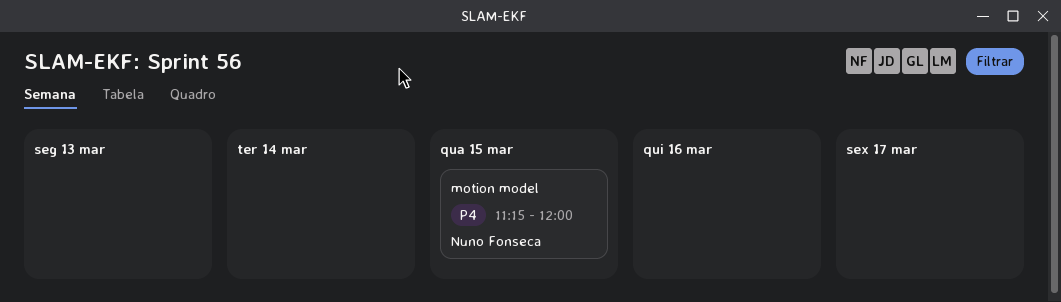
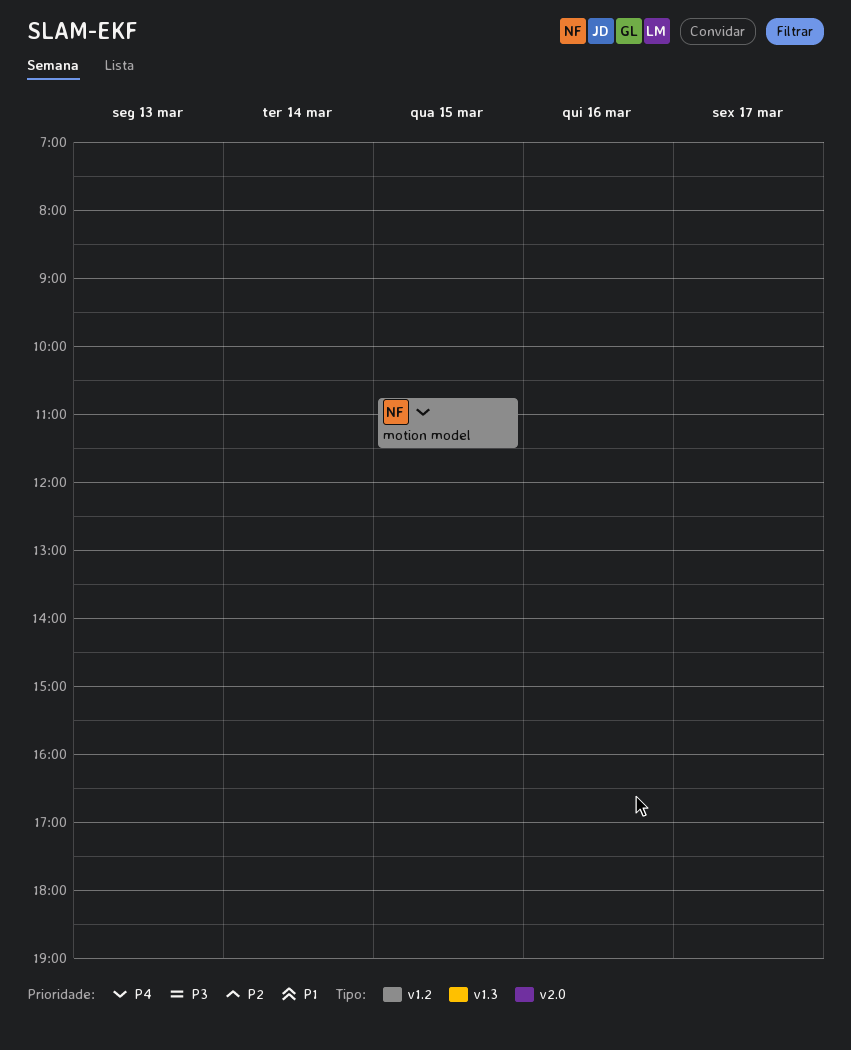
motion model, begins: 11:15 -> 10:45
motion model, ends: 12:00 -> 11:30

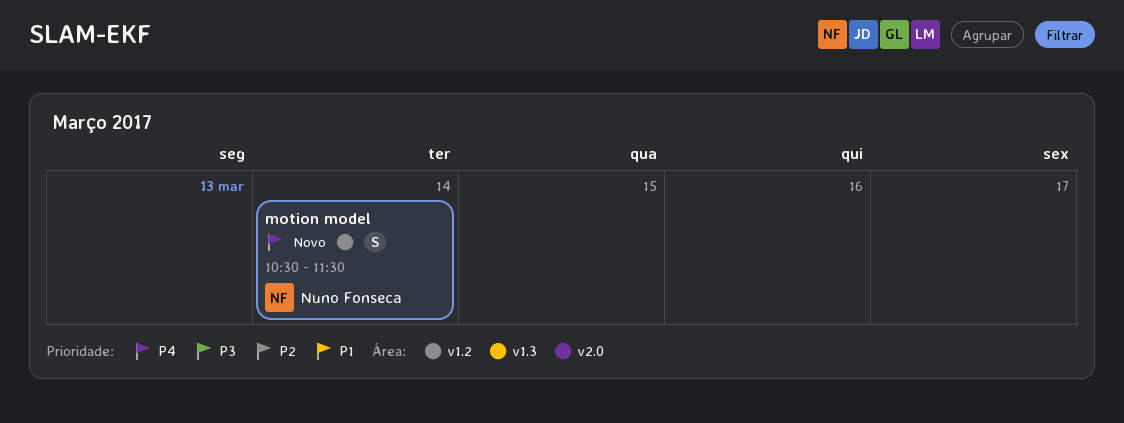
motion model, day: Mar 15 -> Mar 14
motion model, begins: 10:45 -> 10:30

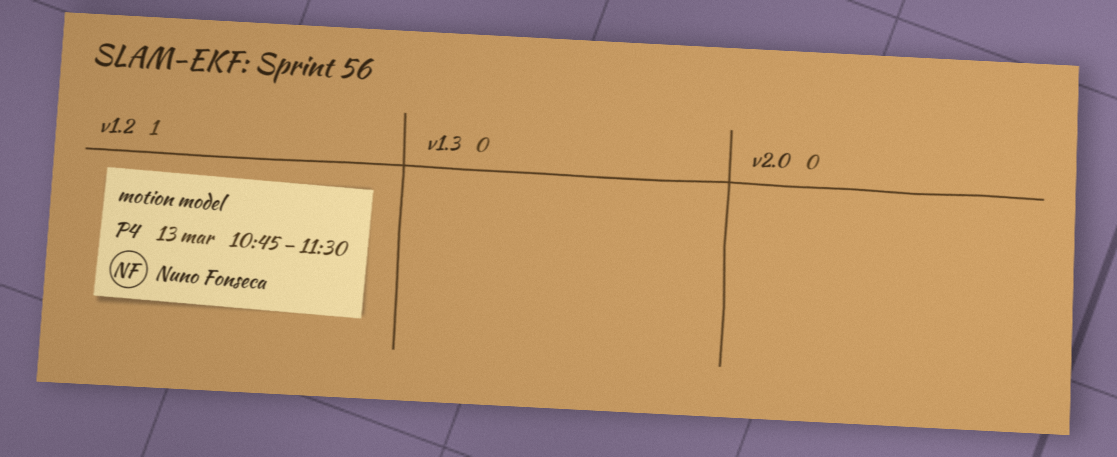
motion model, day: Mar 14 -> Mar 13
motion model, begins: 10:30 -> 10:45

